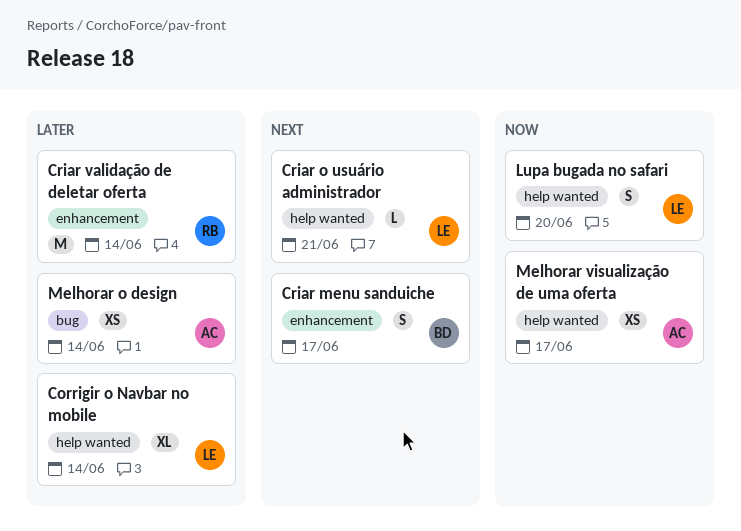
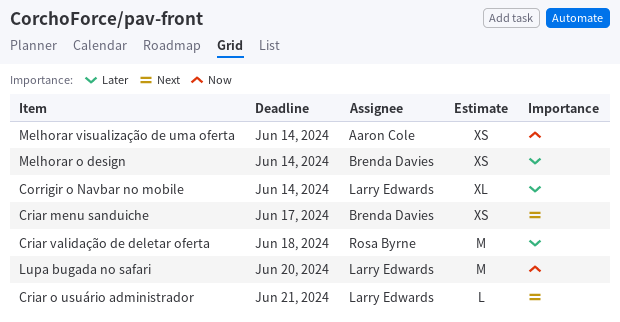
Criar menu sanduiche, estimate: S -> XS
Criar validação de deletar oferta, due: Jun 14 -> Jun 18
Lupa bugada no safari, estimate: S -> M
Melhorar o design, owner: Aaron Cole -> Brenda Davies
Melhorar visualização de uma oferta, due: Jun 17 -> Jun 14

